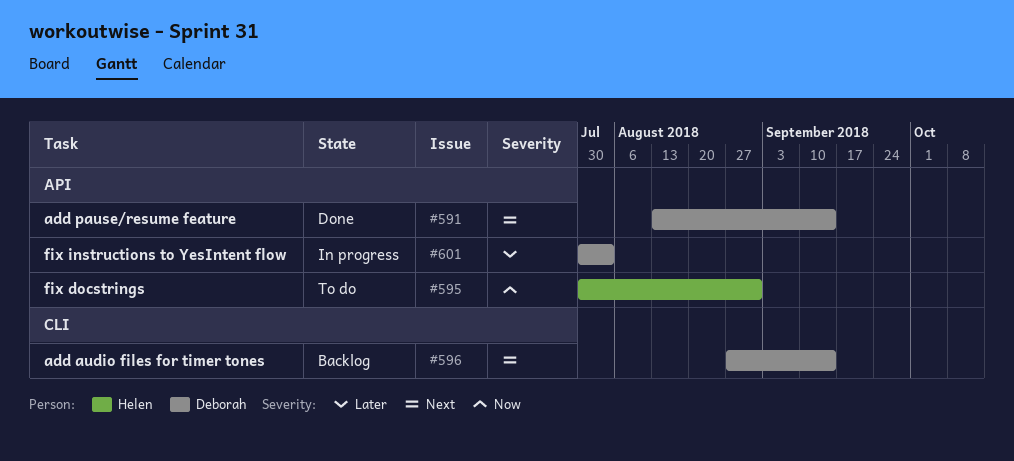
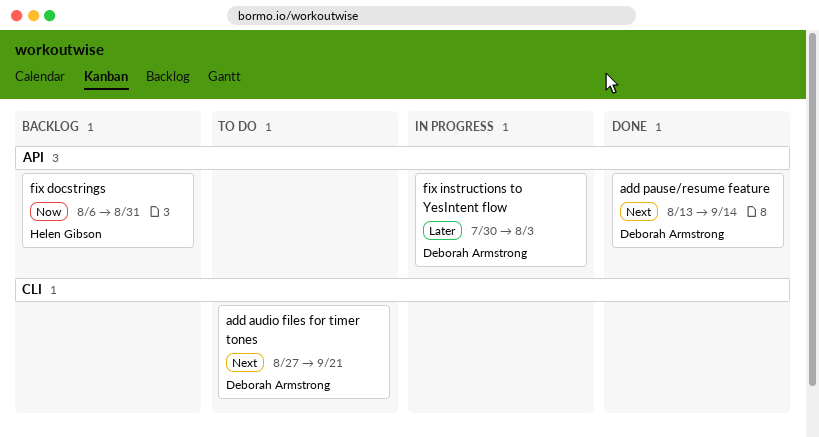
add audio files for timer tones, status: Backlog -> To do
add audio files for timer tones, due: Sep 14 -> Sep 21
fix docstrings, status: To do -> Backlog
fix docstrings, start: Jul 30 -> Aug 6

